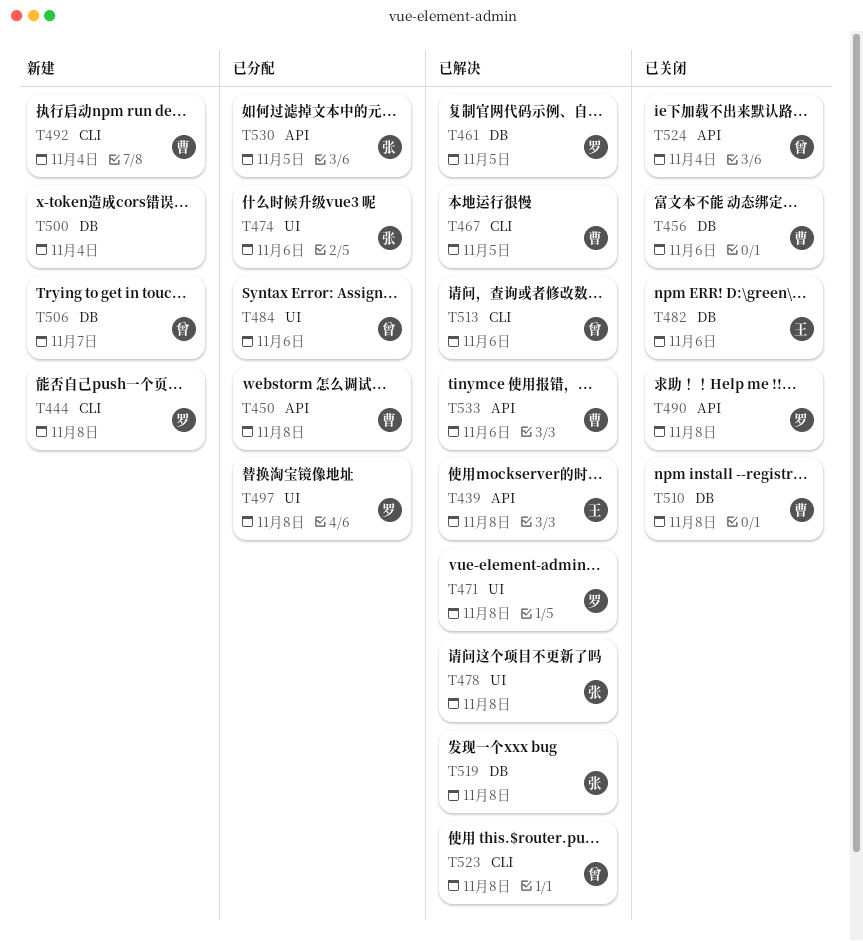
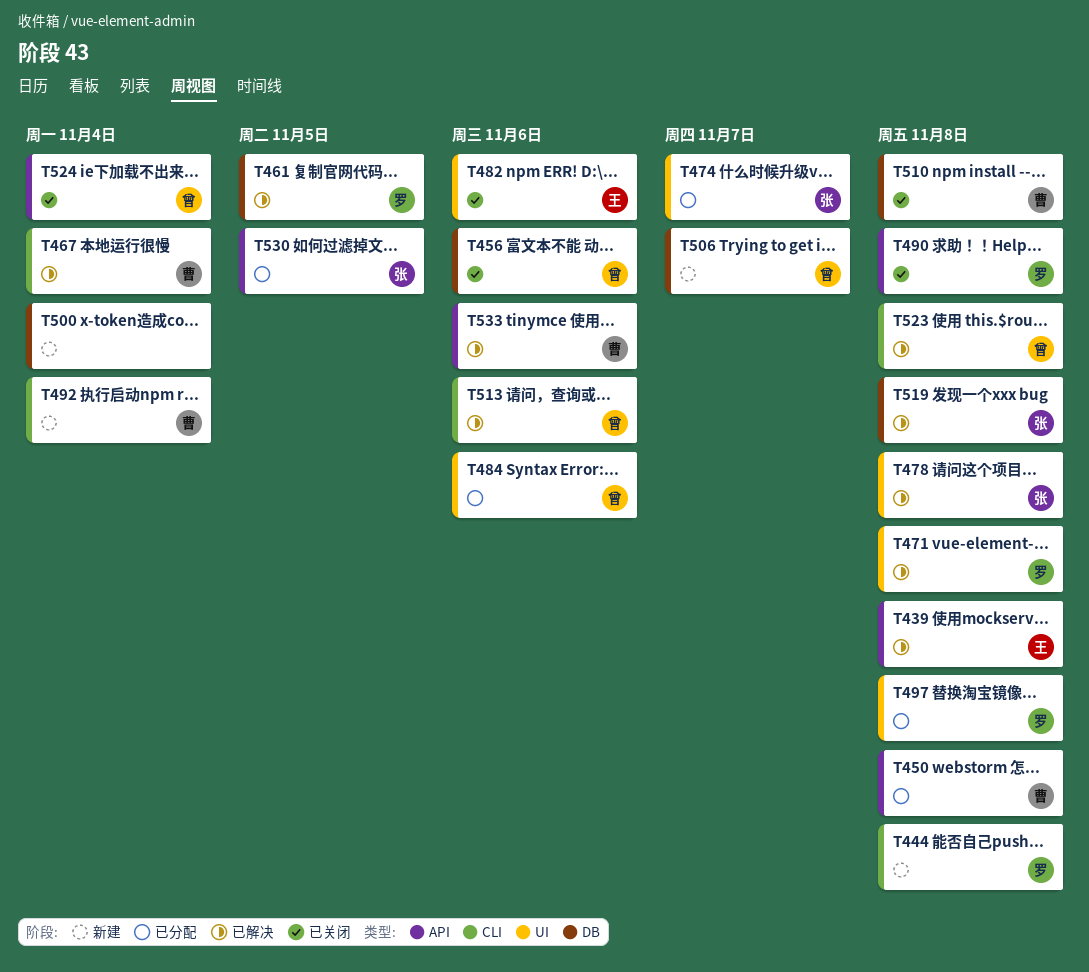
T456, owner: 曹 -> 曾
T467, due: Nov 5 -> Nov 4
T474, due: Nov 6 -> Nov 7
T482, label: DB -> UI

